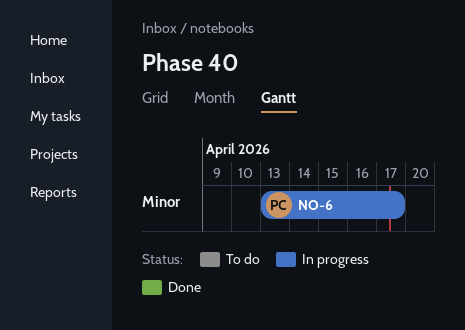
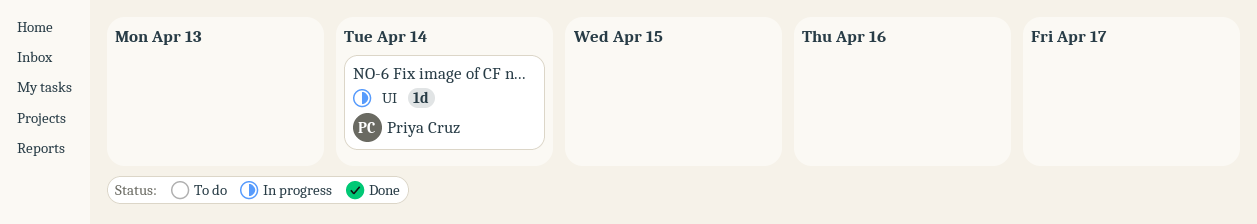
NO-6, due: Apr 17 -> Apr 14

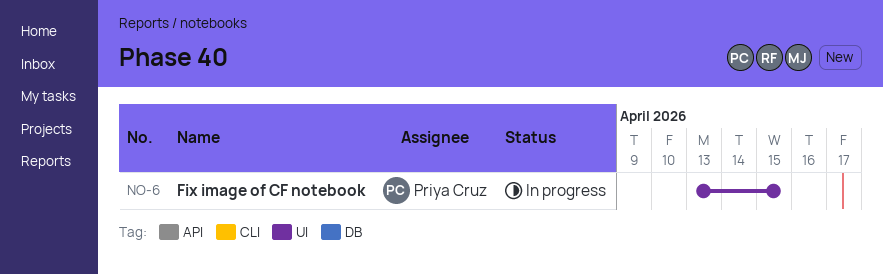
NO-6, due: Apr 14 -> Apr 15

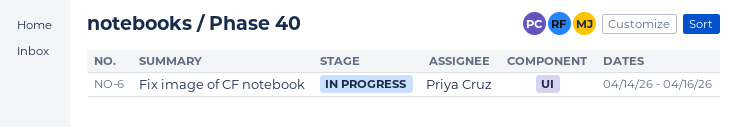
NO-6, start: Apr 13 -> Apr 14
NO-6, due: Apr 15 -> Apr 16

